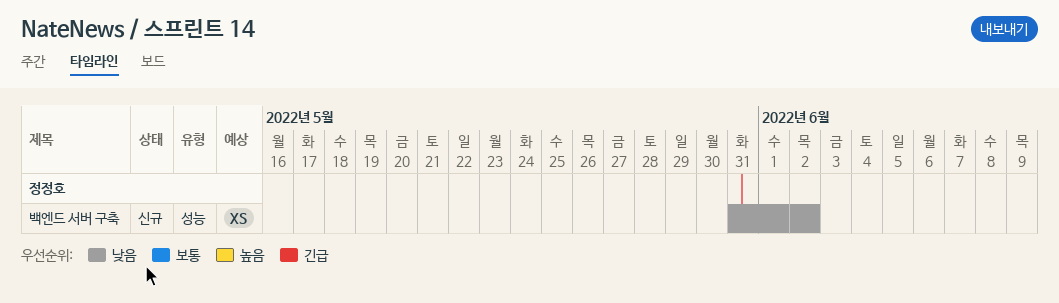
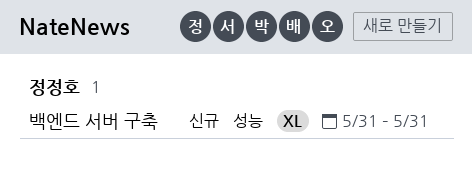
백엔드 서버 구축, estimate: XS -> XL
백엔드 서버 구축, due: Jun 2 -> May 31

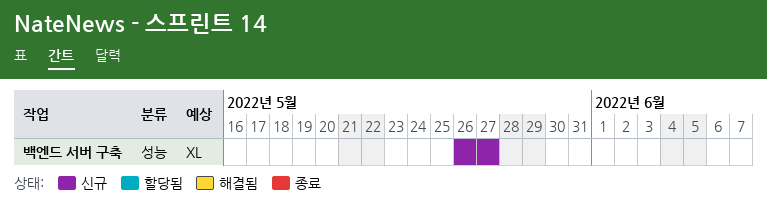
백엔드 서버 구축, start: May 31 -> May 26
백엔드 서버 구축, due: May 31 -> May 27

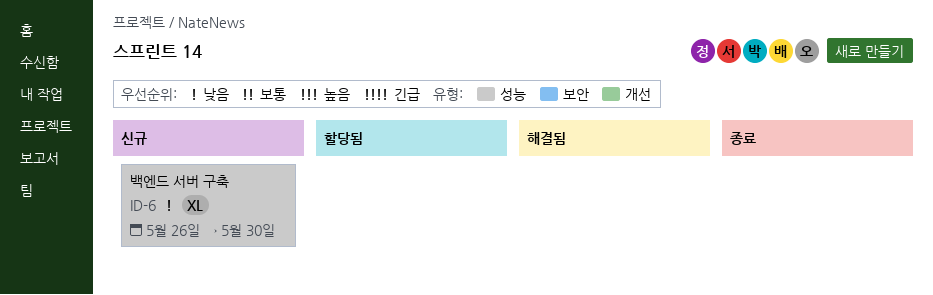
백엔드 서버 구축, due: May 27 -> May 30

